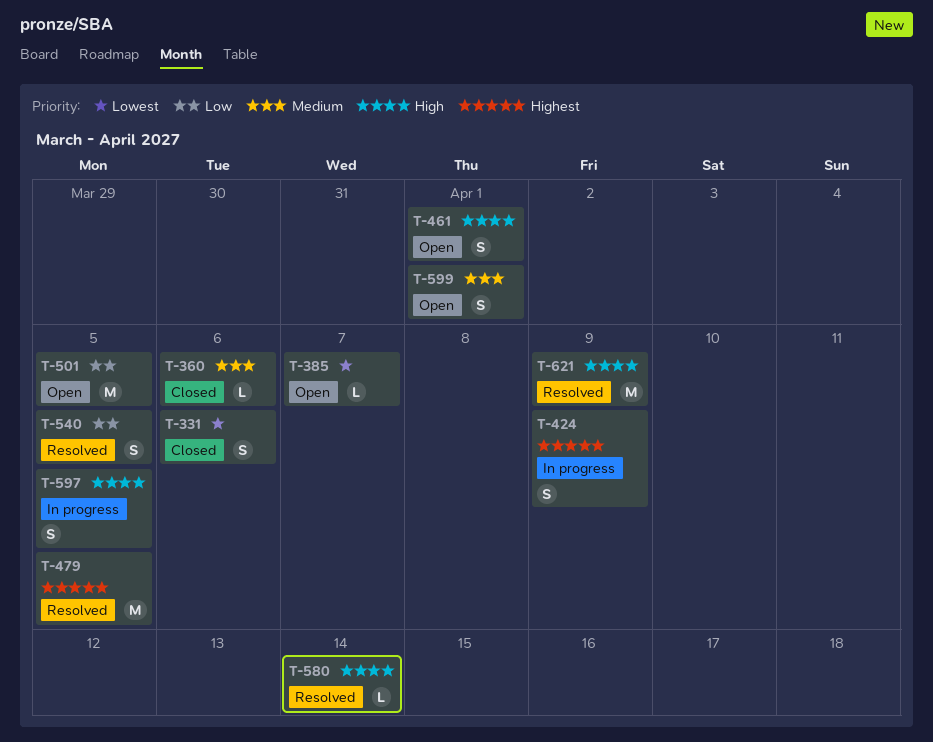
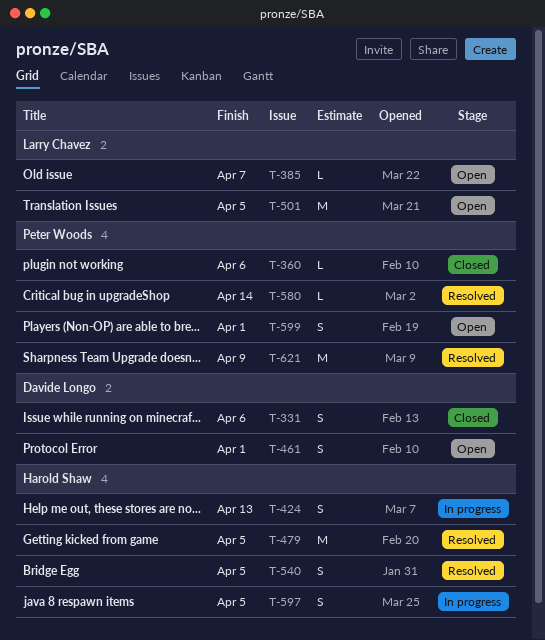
T-424, due: Apr 9 -> Apr 13

